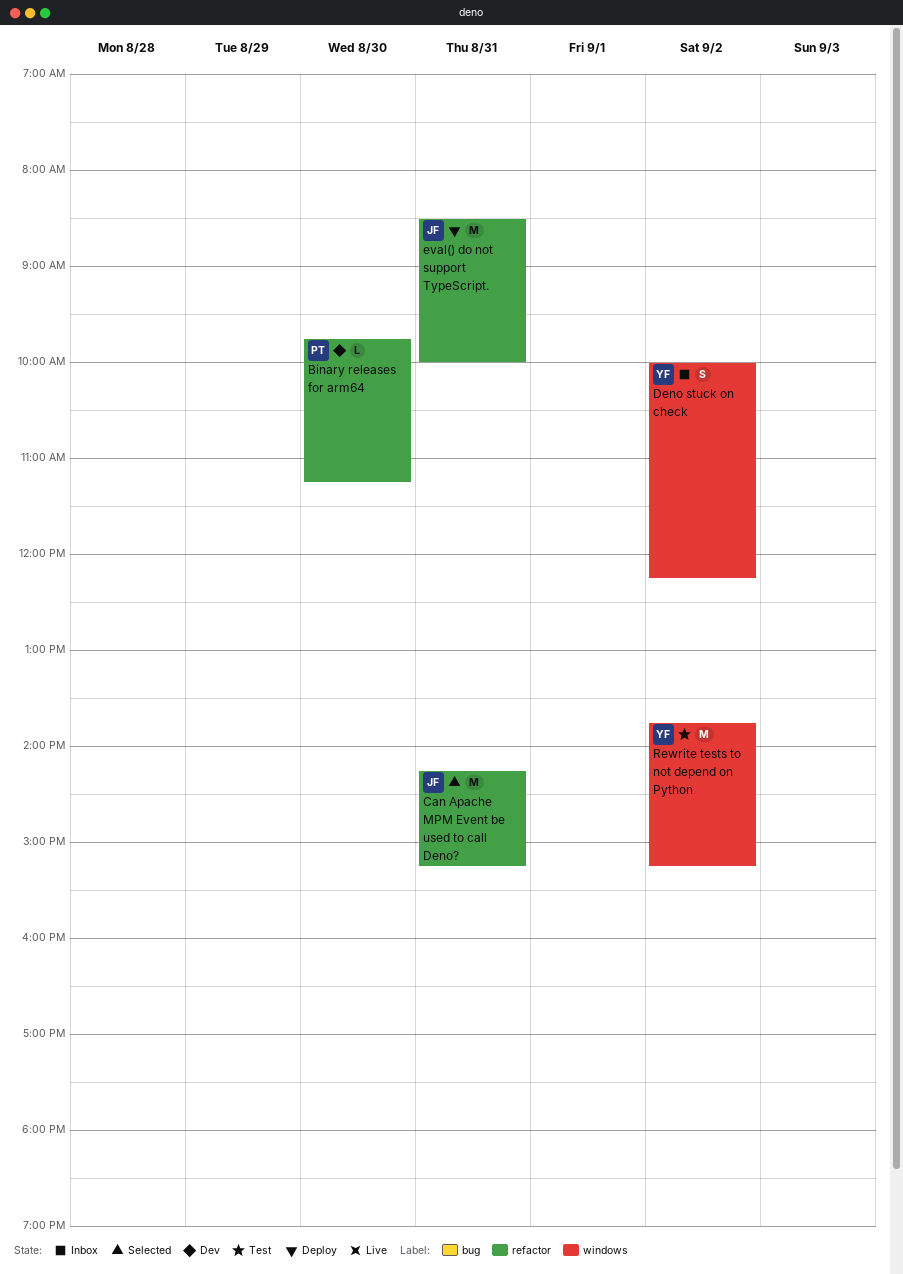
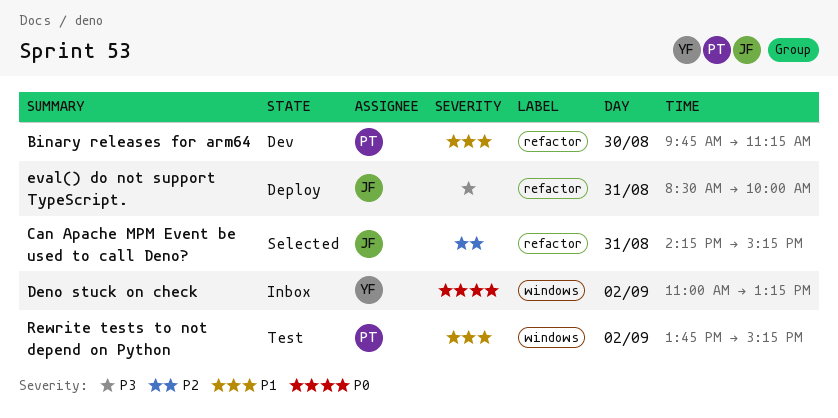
Deno stuck on check, begins: 10:00 -> 11:00
Deno stuck on check, ends: 12:15 -> 13:15
Rewrite tests to not depend on Python, owner: YF -> PT

